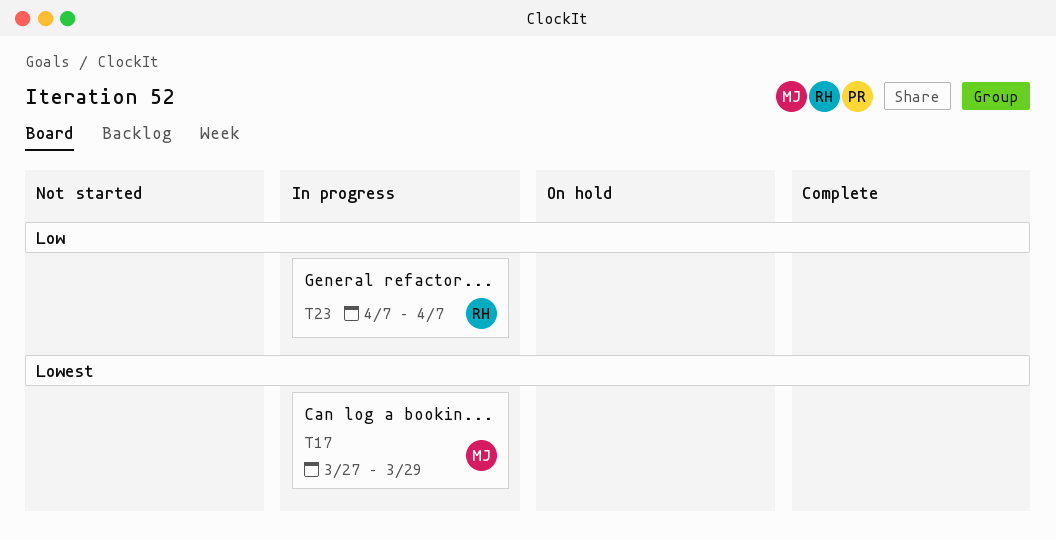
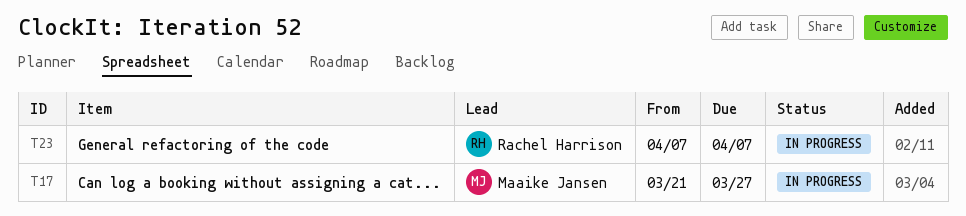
T17, start: Mar 27 -> Mar 21
T17, due: Mar 29 -> Mar 27

